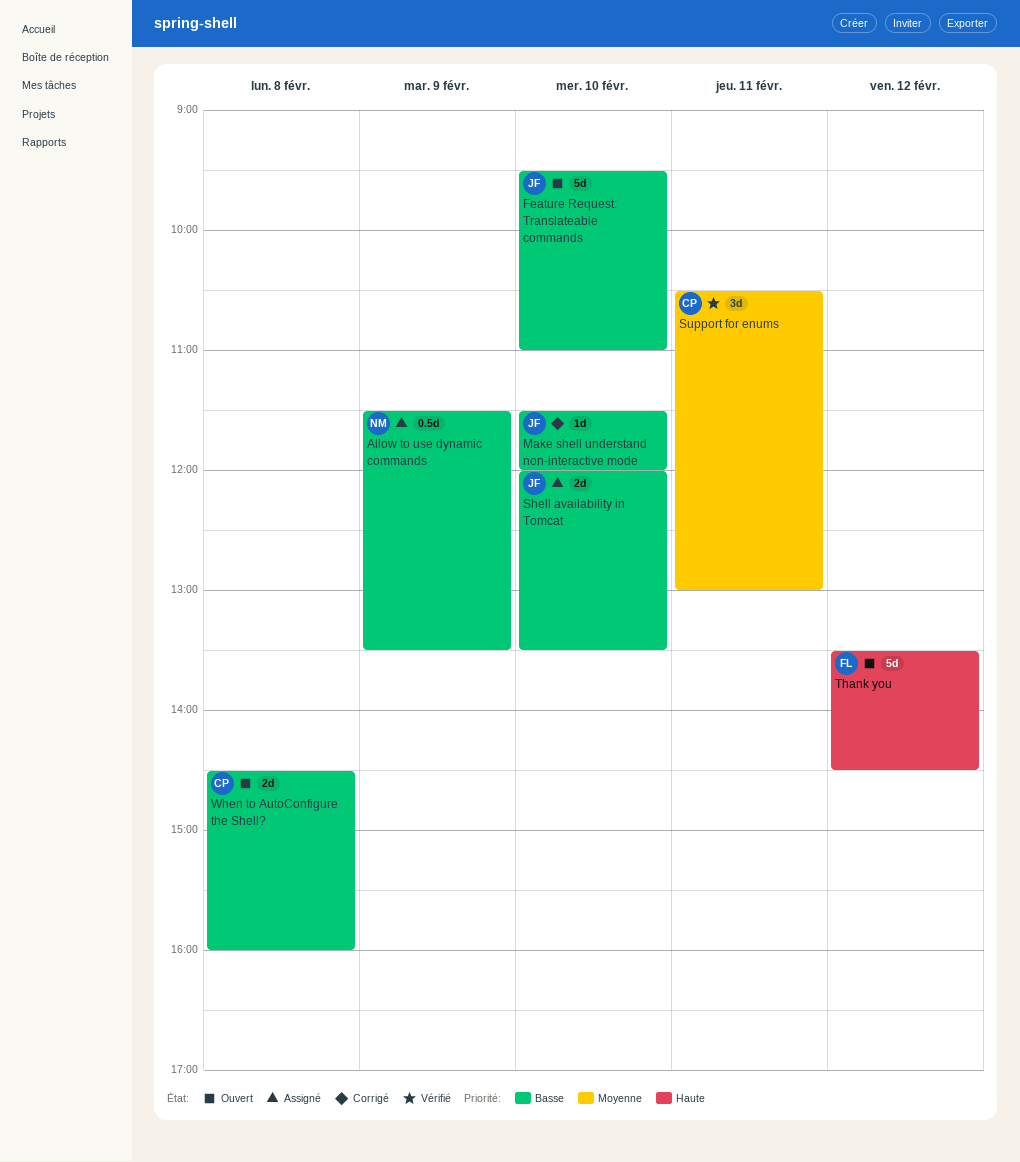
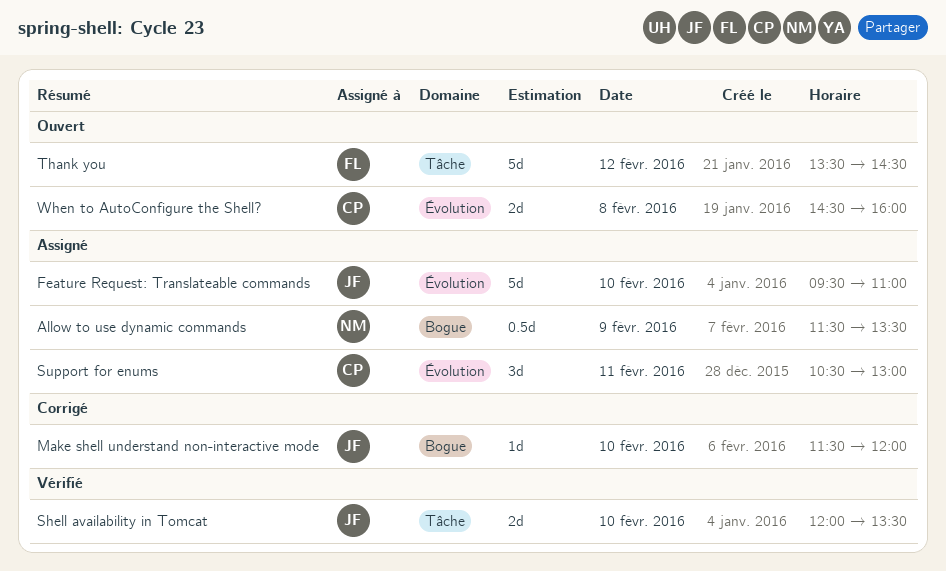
Feature Request: Translateable commands, status: Ouvert -> Assigné
Shell availability in Tomcat, status: Assigné -> Vérifié
Support for enums, status: Vérifié -> Assigné

